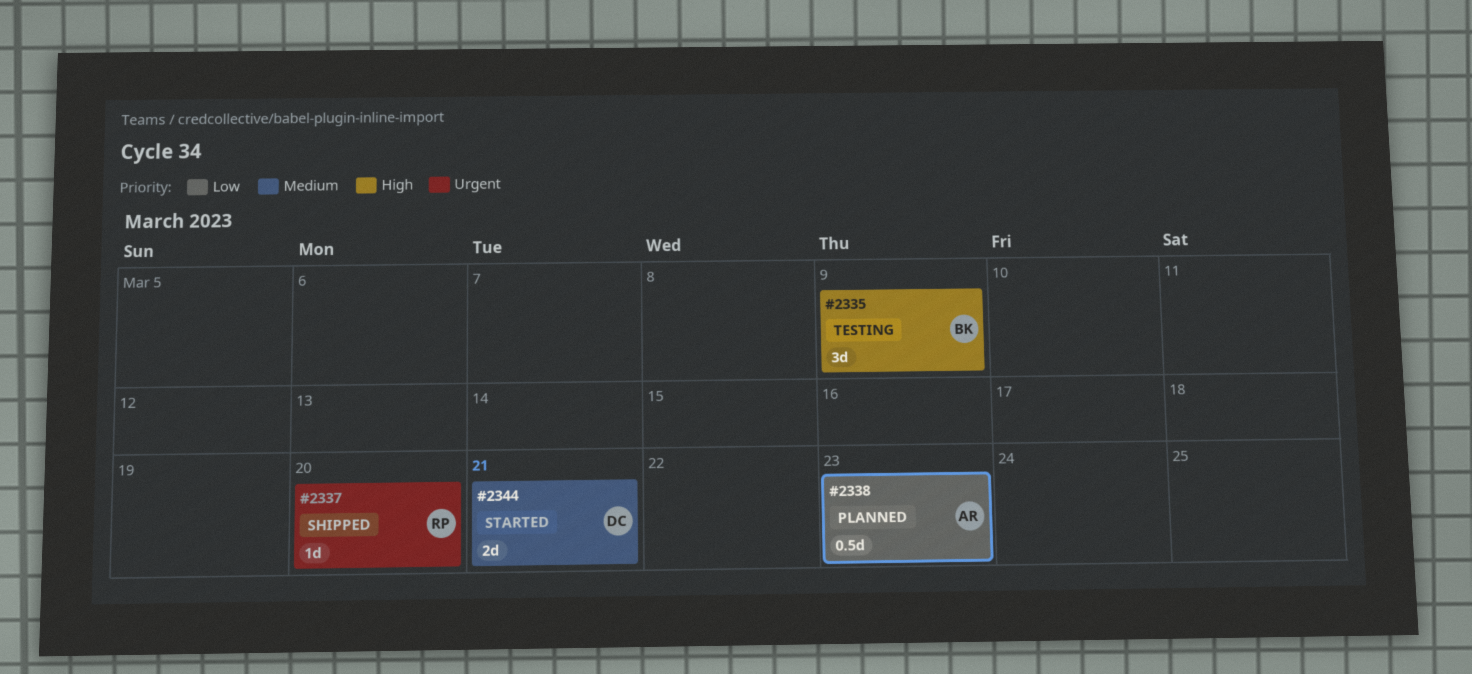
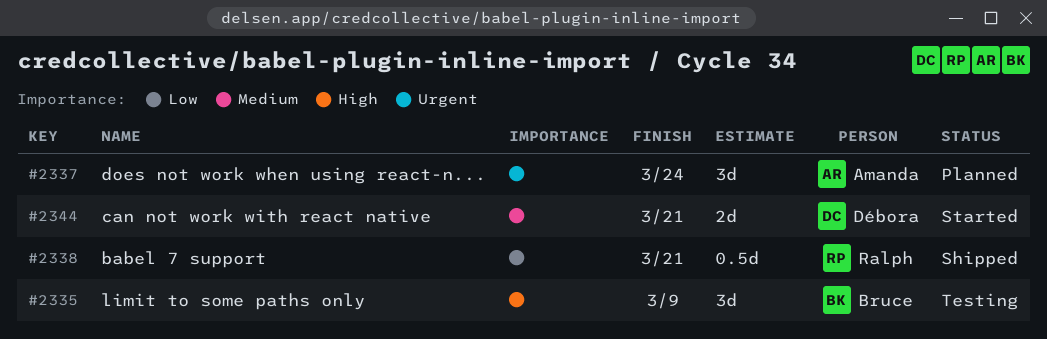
#2337, status: Shipped -> Planned
#2337, owner: Ralph -> Amanda
#2337, estimate: 1d -> 3d
#2337, due: Mar 20 -> Mar 24
#2338, status: Planned -> Shipped
#2338, owner: Amanda -> Ralph
#2338, due: Mar 23 -> Mar 21

